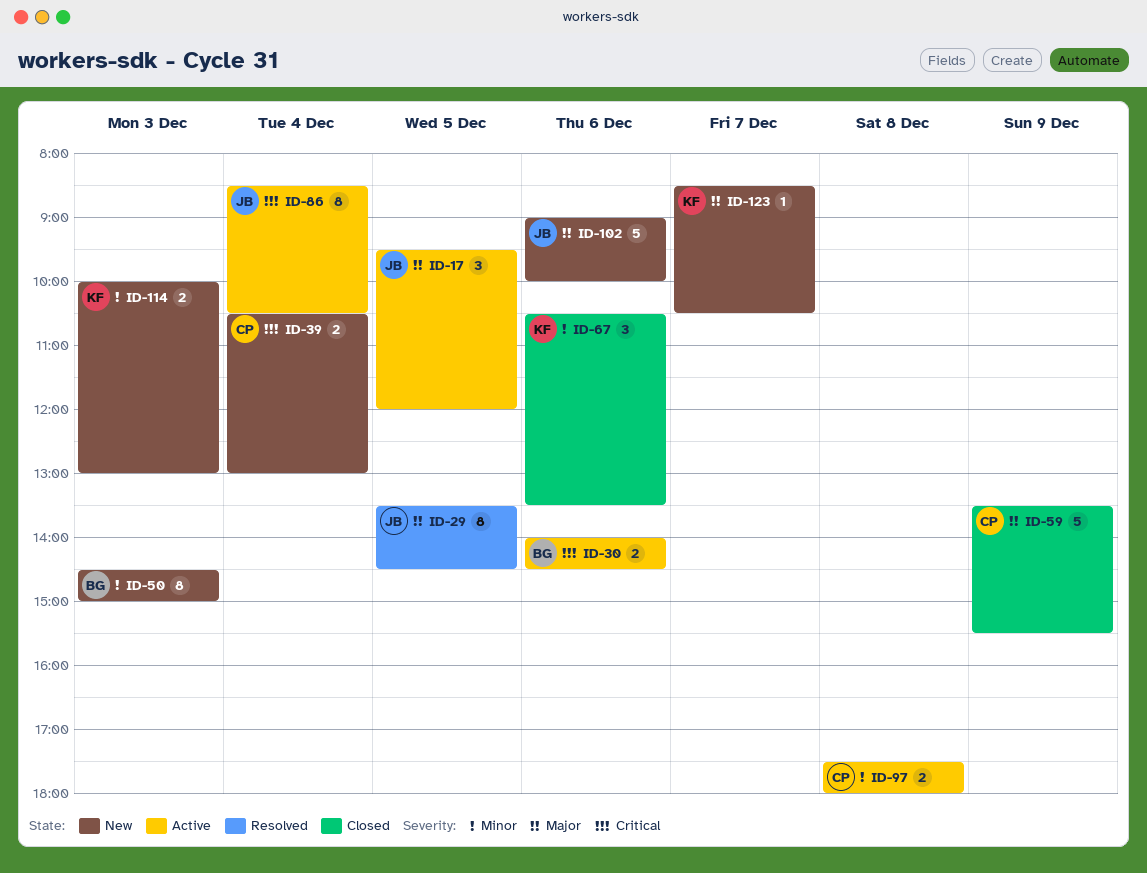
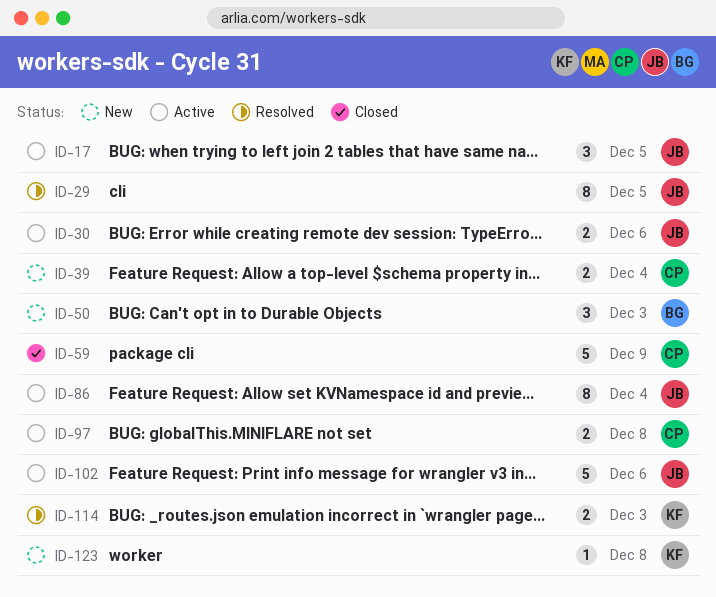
ID-30, owner: BG -> JB
ID-50, estimate: 8 -> 3
ID-67: present -> none
ID-102, status: New -> Active
ID-114, status: New -> Resolved
ID-123, day: Dec 7 -> Dec 8

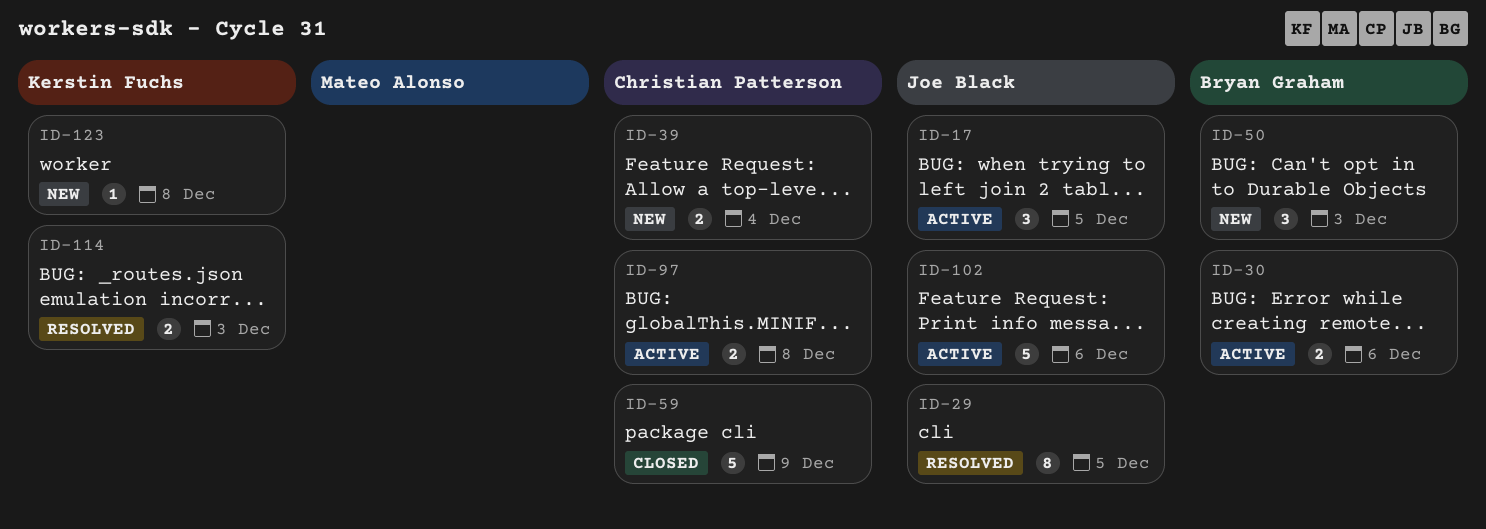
ID-30, owner: Joe Black -> Bryan Graham
ID-86: present -> none

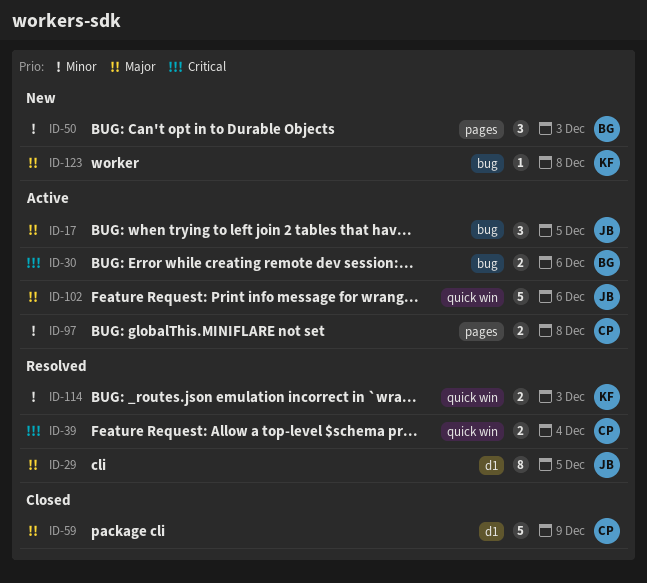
ID-39, status: New -> Resolved

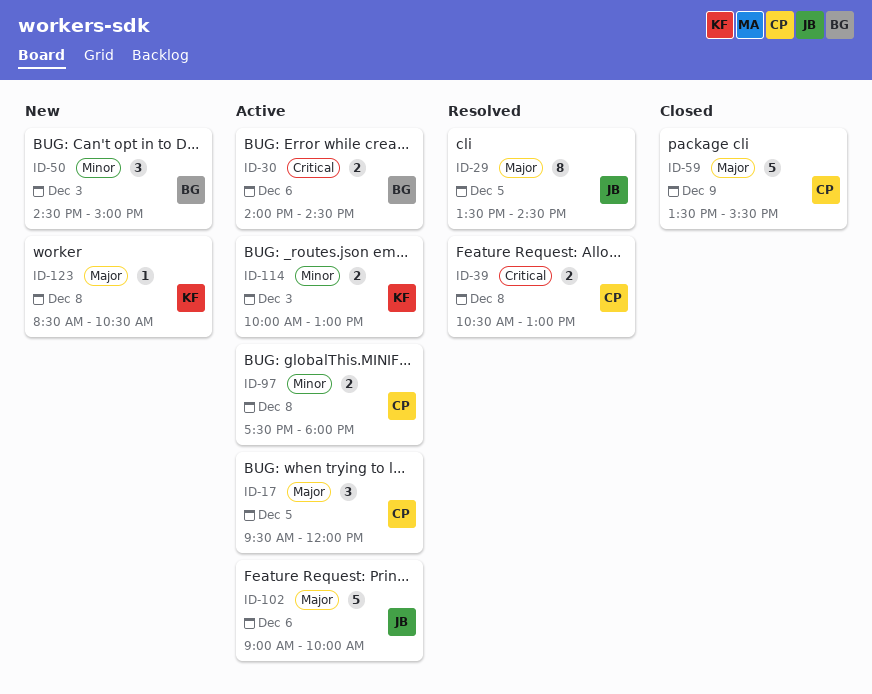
ID-17, owner: JB -> CP
ID-39, day: Dec 4 -> Dec 8
ID-114, status: Resolved -> Active

